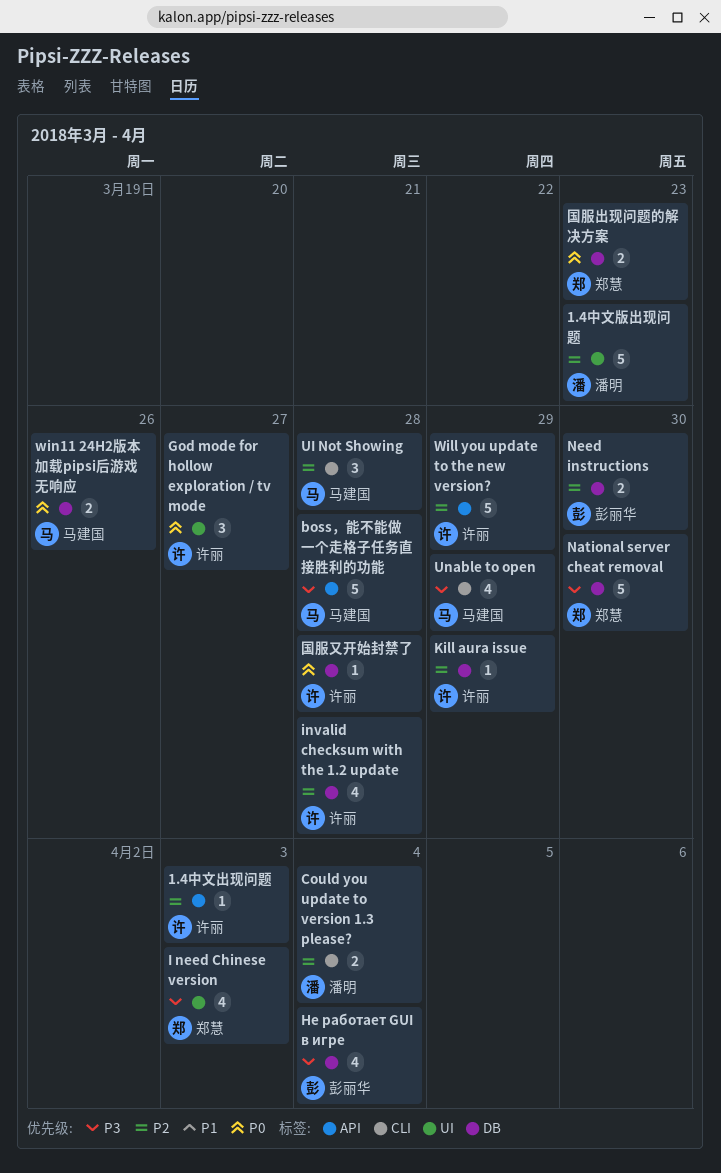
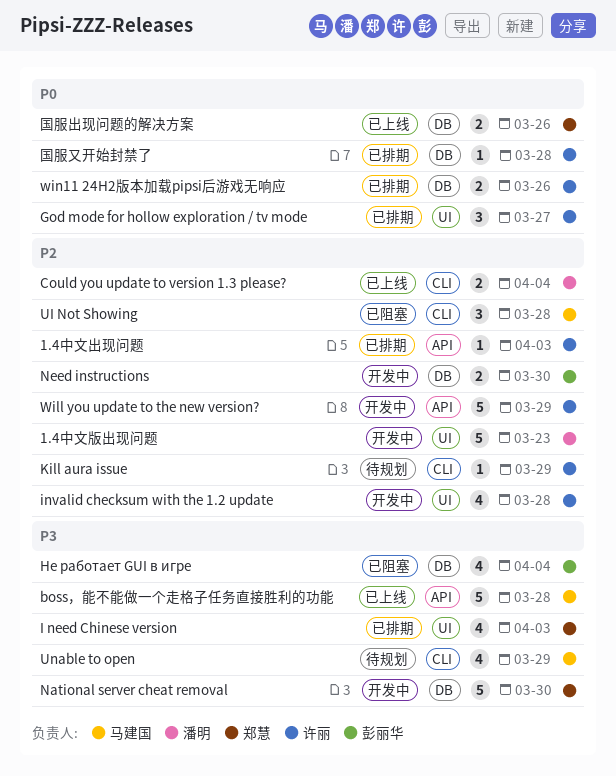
invalid checksum with the 1.2 update, label: DB -> UI
Kill aura issue, label: DB -> CLI
win11 24H2版本加载pipsi后游戏无响应, owner: 马建国 -> 许丽
国服出现问题的解决方案, due: Mar 23 -> Mar 26

